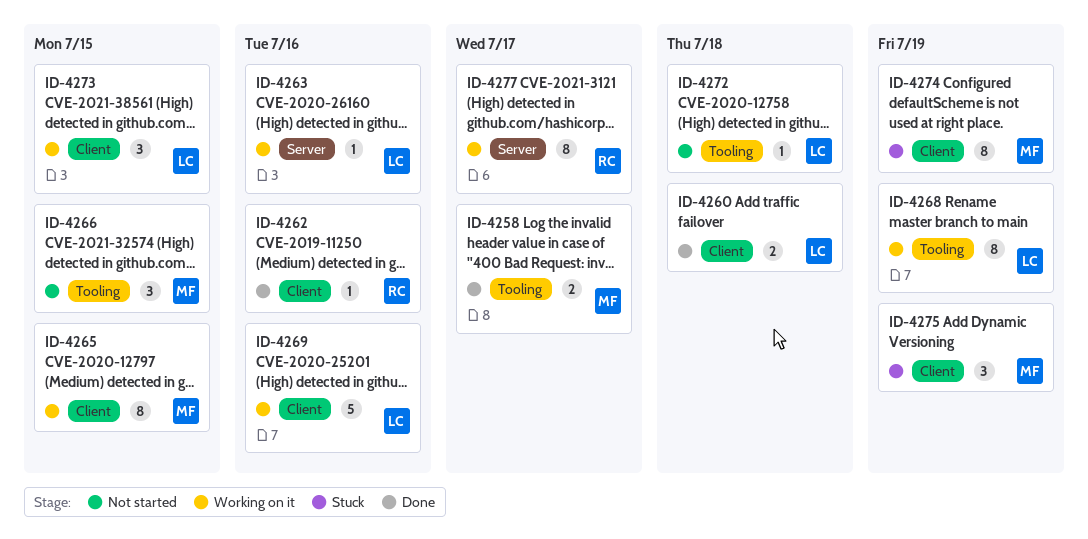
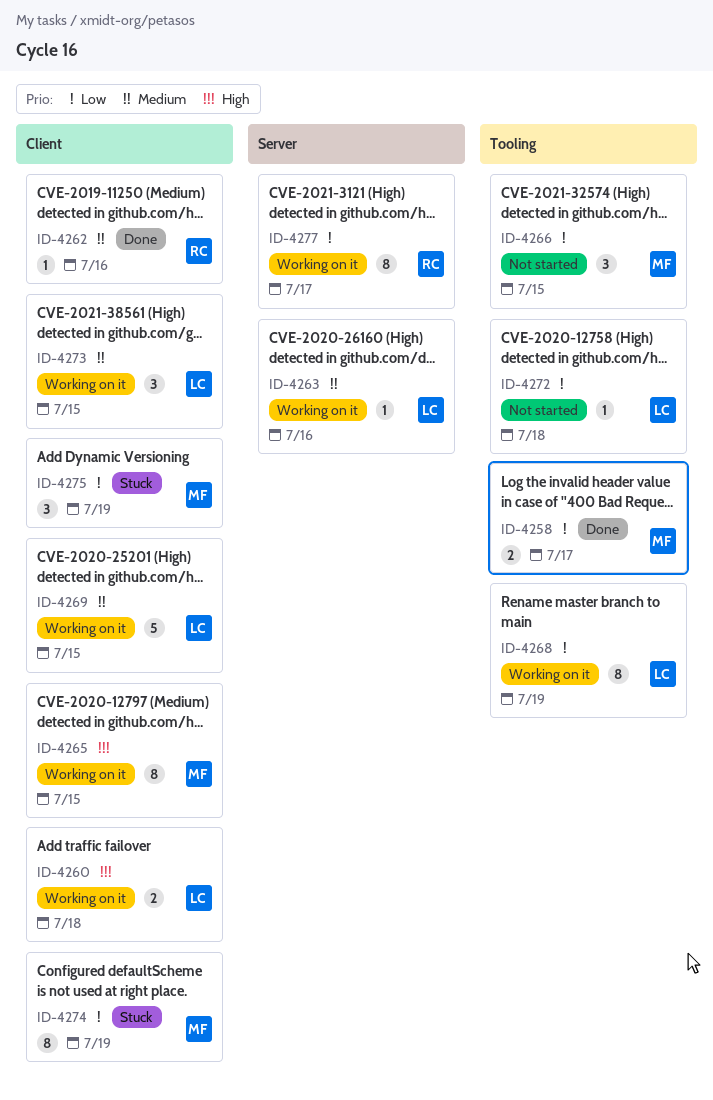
ID-4260, status: Done -> Working on it
ID-4269, due: Jul 16 -> Jul 15

